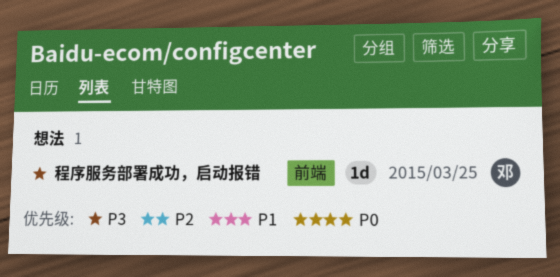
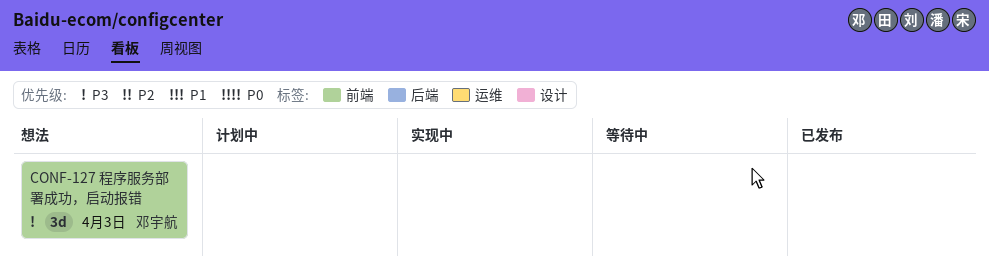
程序服务部署成功，启动报错, estimate: 1d -> 3d
程序服务部署成功，启动报错, due: Mar 25 -> Apr 3

